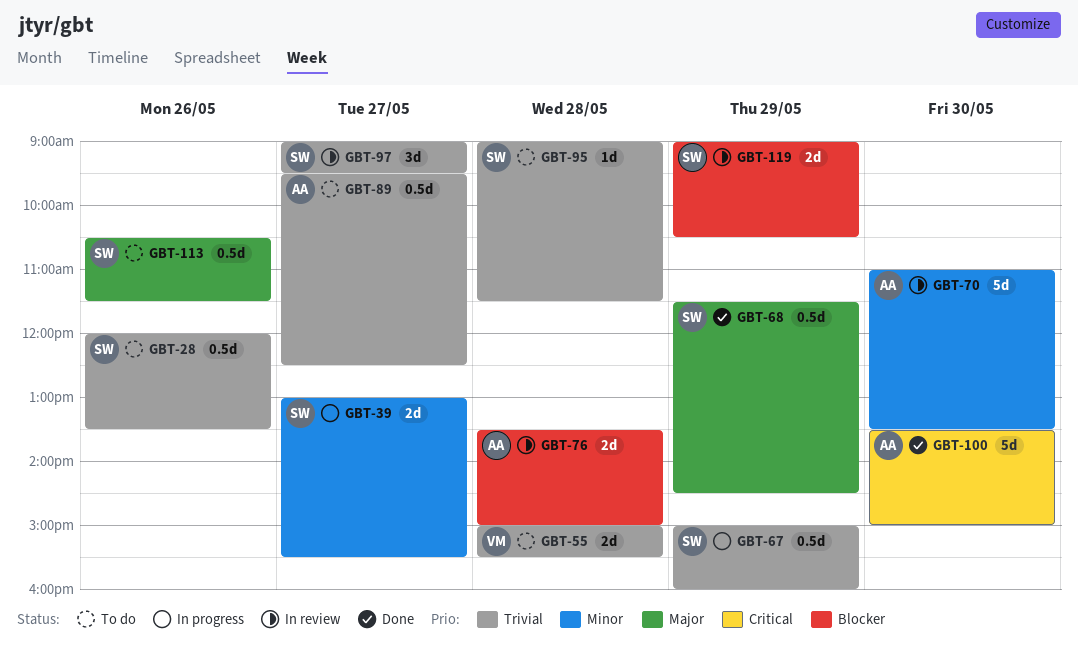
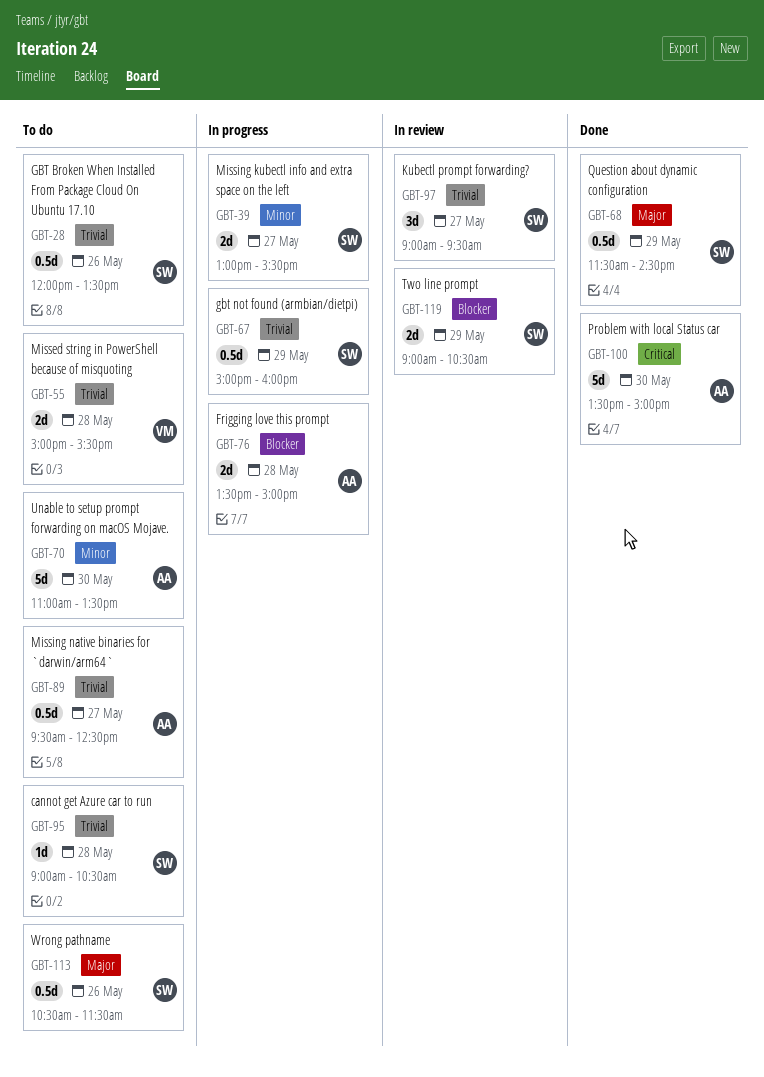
GBT-70, status: In review -> To do
GBT-76, status: In review -> In progress
GBT-95, ends: 11:30 -> 10:30

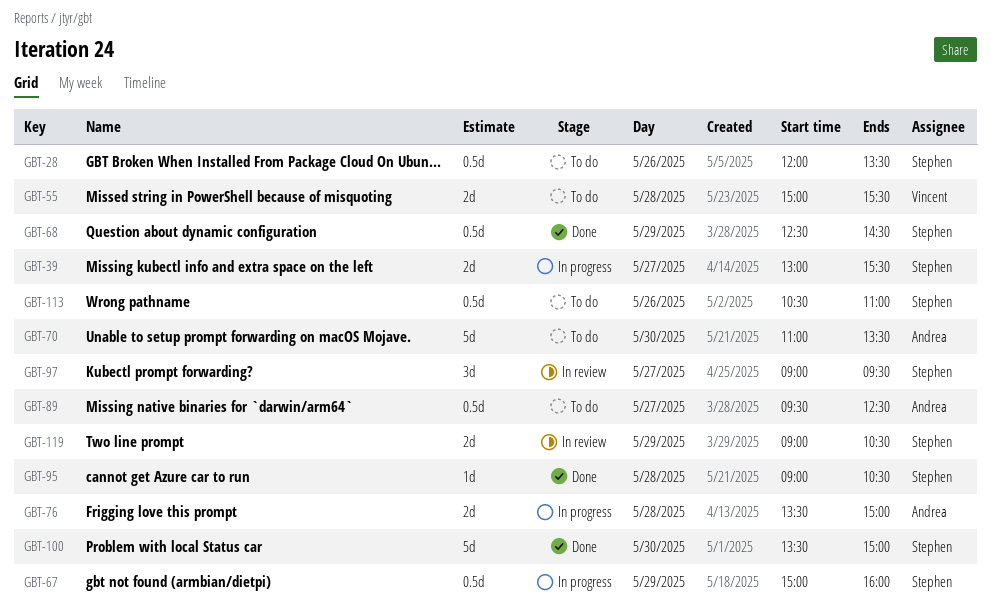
GBT-68, begins: 11:30 -> 12:30
GBT-95, status: To do -> Done
GBT-100, owner: Andrea -> Stephen
GBT-113, ends: 11:30 -> 11:00

